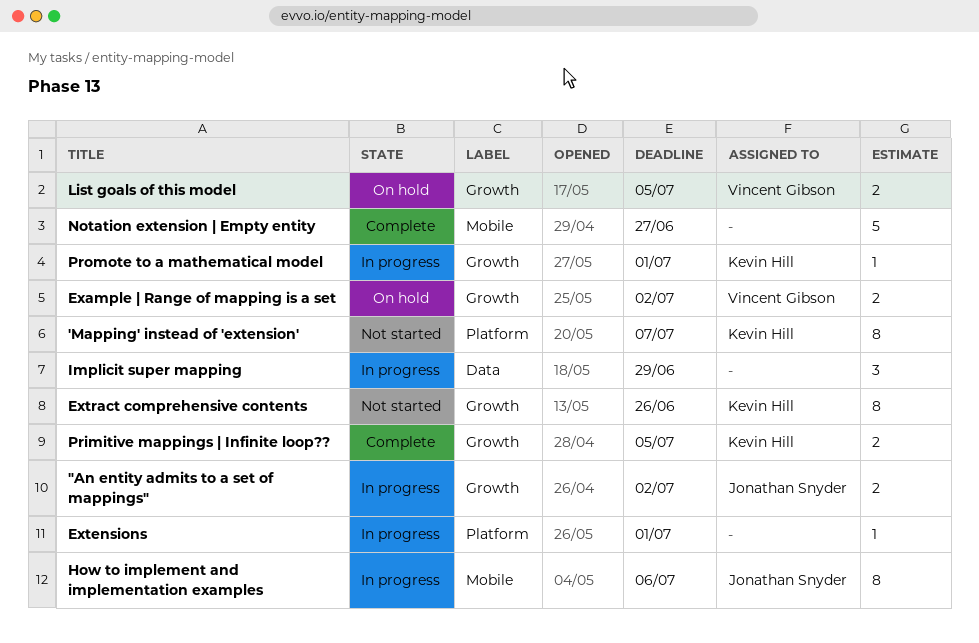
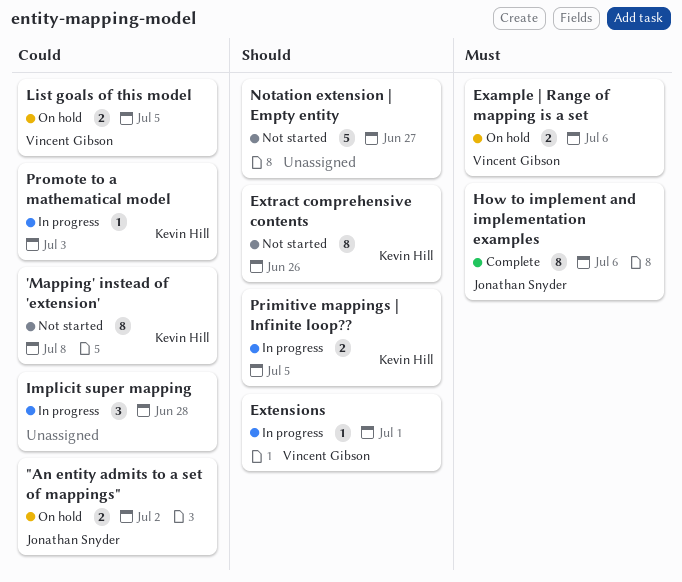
"An entity admits to a set of mappings", status: In progress -> On hold
'Mapping' instead of 'extension', due: Jul 7 -> Jul 8
Example | Range of mapping is a set, due: Jul 2 -> Jul 6
Extensions, owner: none -> Vincent Gibson
How to implement and implementation examples, status: In progress -> Complete
Implicit super mapping, due: Jun 29 -> Jun 28
Notation extension | Empty entity, status: Complete -> Not started
Primitive mappings | Infinite loop??, status: Complete -> In progress
Promote to a mathematical model, due: Jul 1 -> Jul 3

